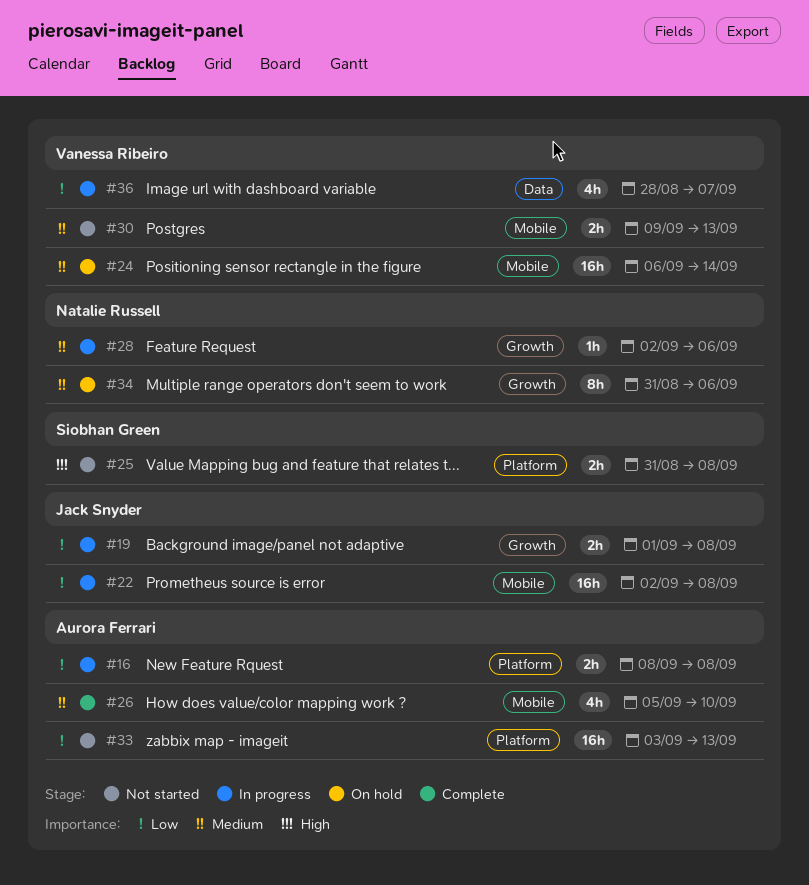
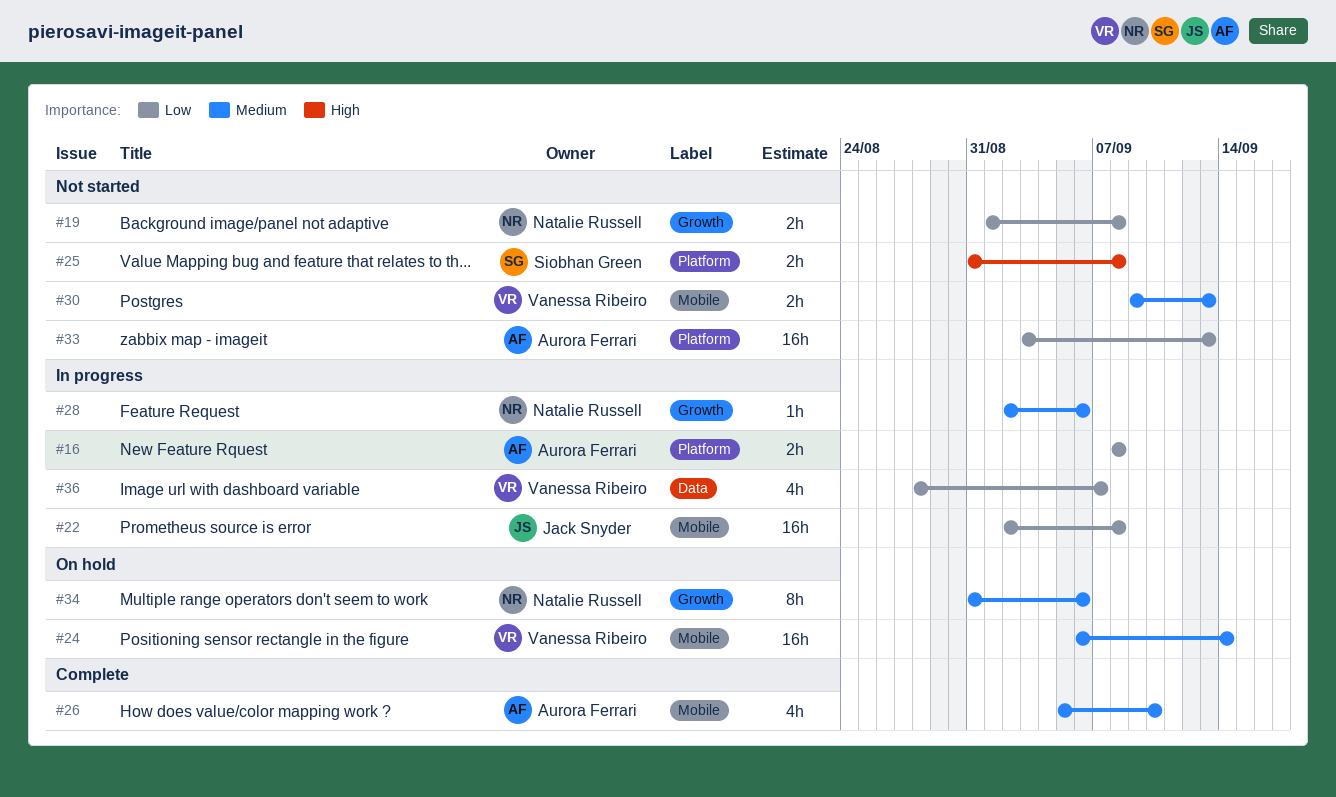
#19, status: In progress -> Not started
#19, owner: Jack Snyder -> Natalie Russell

